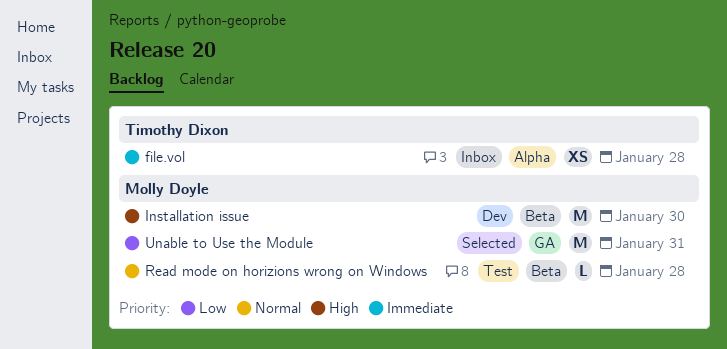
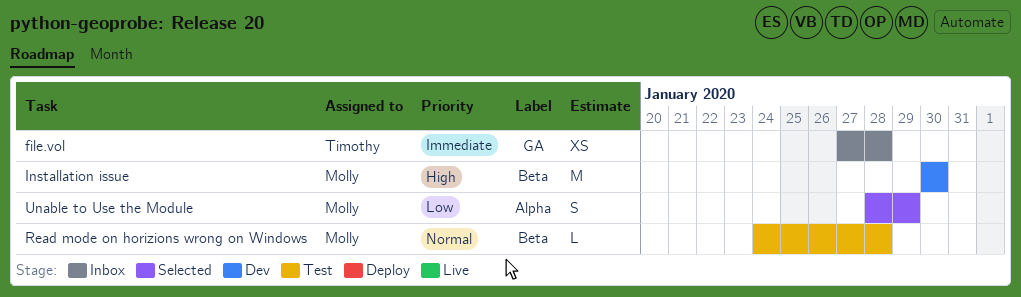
file.vol, label: Alpha -> GA
Unable to Use the Module, label: GA -> Alpha
Unable to Use the Module, estimate: M -> S
Unable to Use the Module, due: Jan 31 -> Jan 29

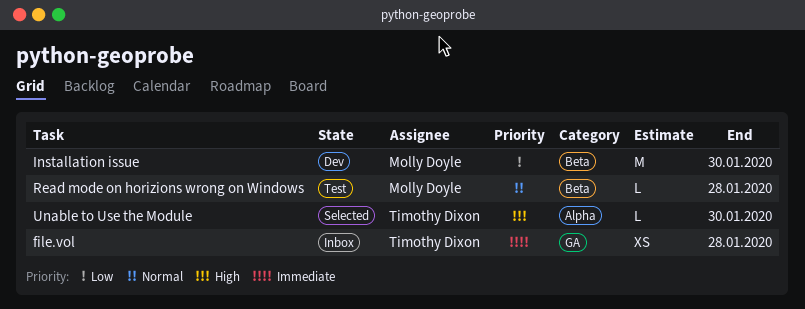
Installation issue, priority: High -> Low
Unable to Use the Module, owner: Molly Doyle -> Timothy Dixon
Unable to Use the Module, priority: Low -> High
Unable to Use the Module, estimate: S -> L
Unable to Use the Module, due: Jan 29 -> Jan 30

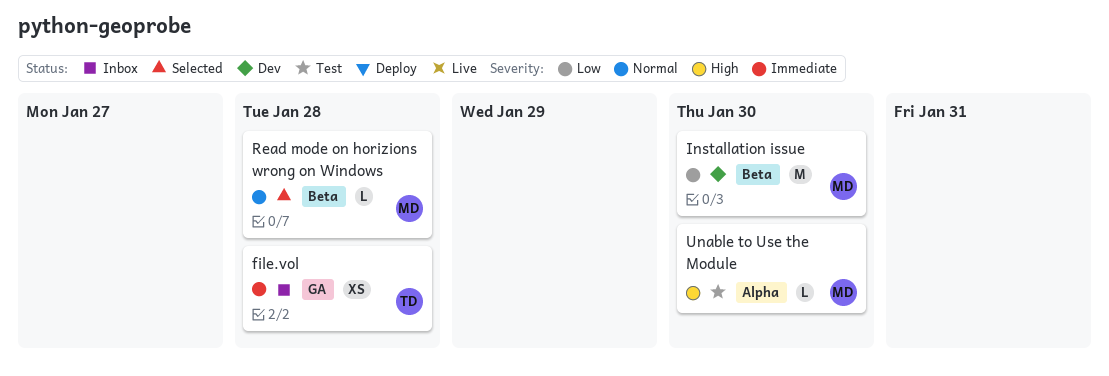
Read mode on horizions wrong on Windows, status: Test -> Selected
Unable to Use the Module, status: Selected -> Test
Unable to Use the Module, owner: Timothy Dixon -> Molly Doyle

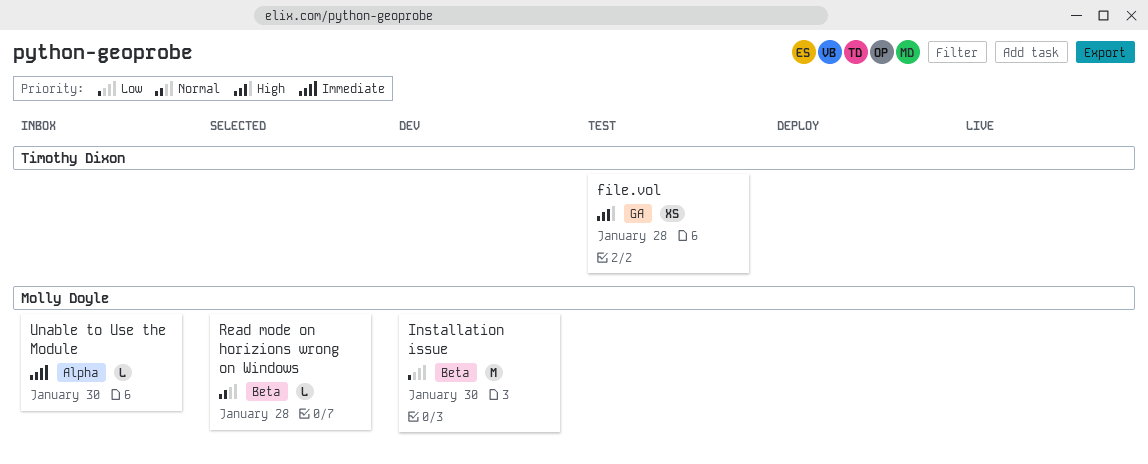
file.vol, status: Inbox -> Test
file.vol, priority: Immediate -> High
Unable to Use the Module, status: Test -> Inbox
Unable to Use the Module, priority: High -> Immediate

